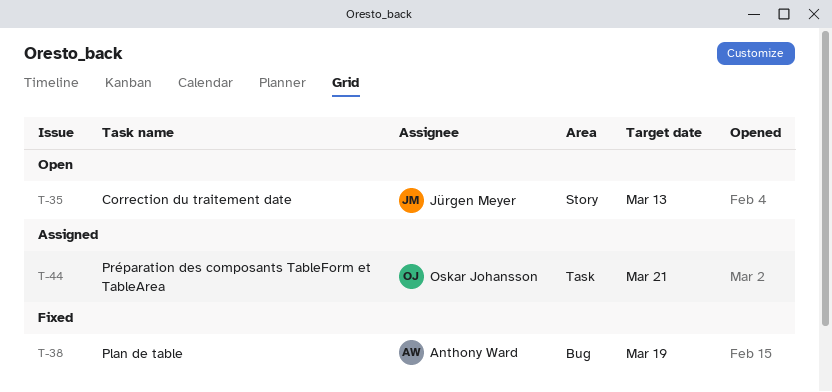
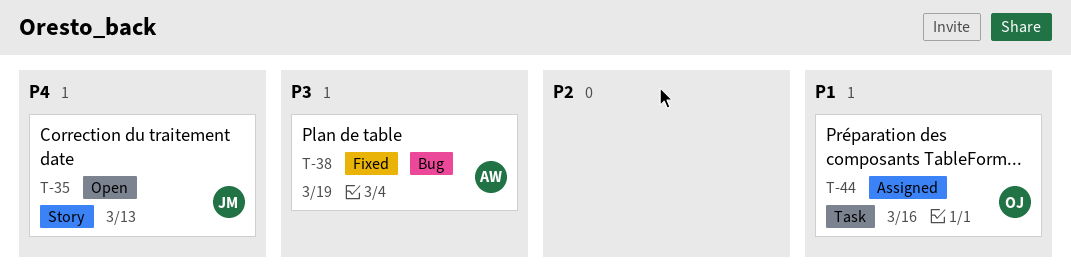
T-44, due: Mar 21 -> Mar 16

